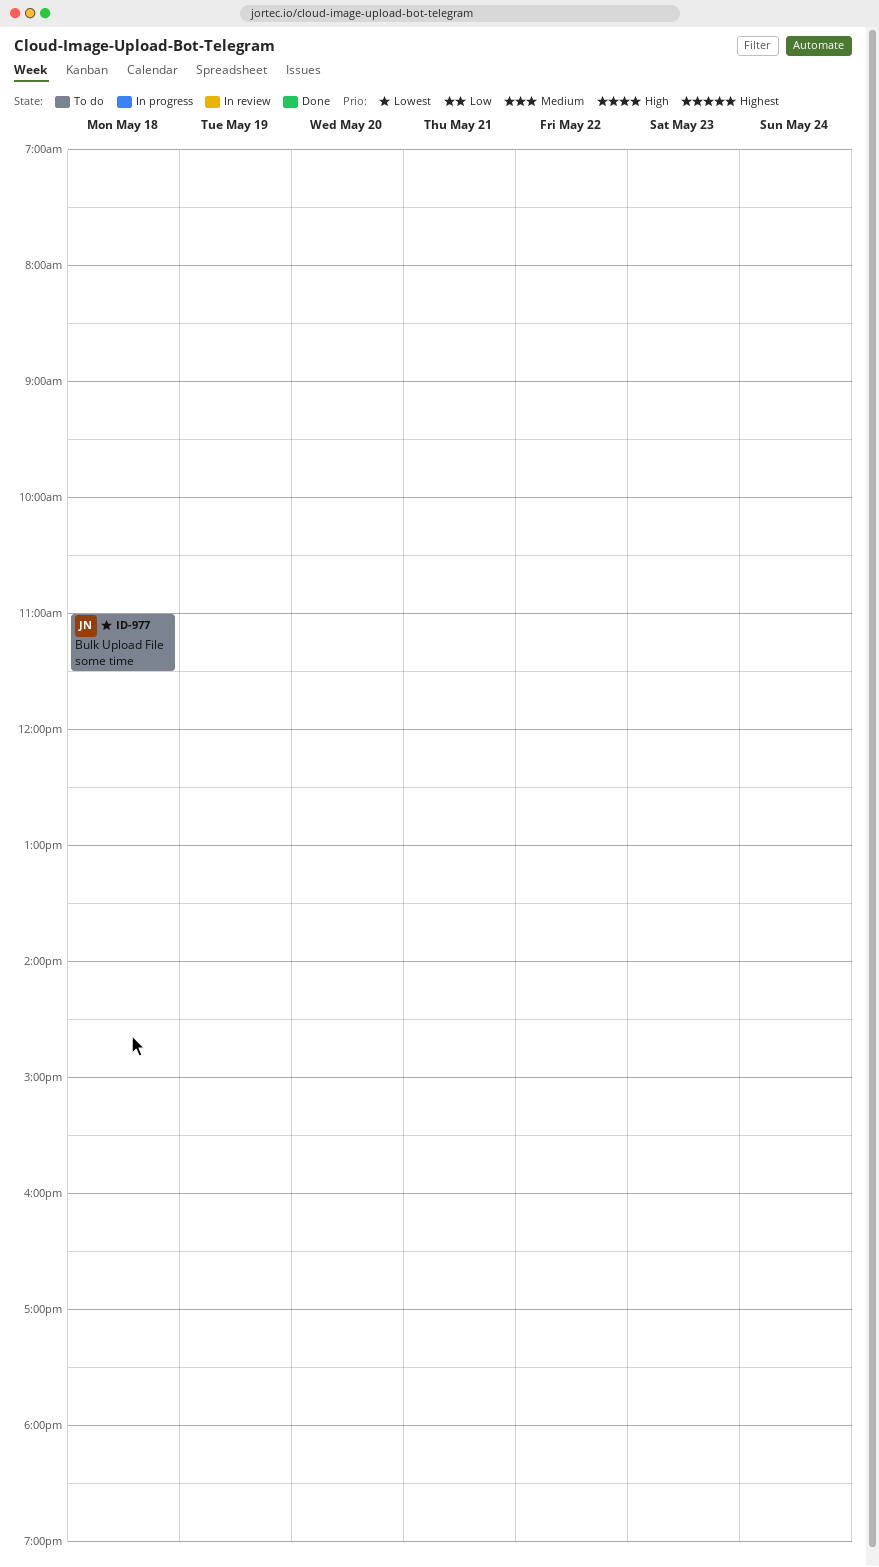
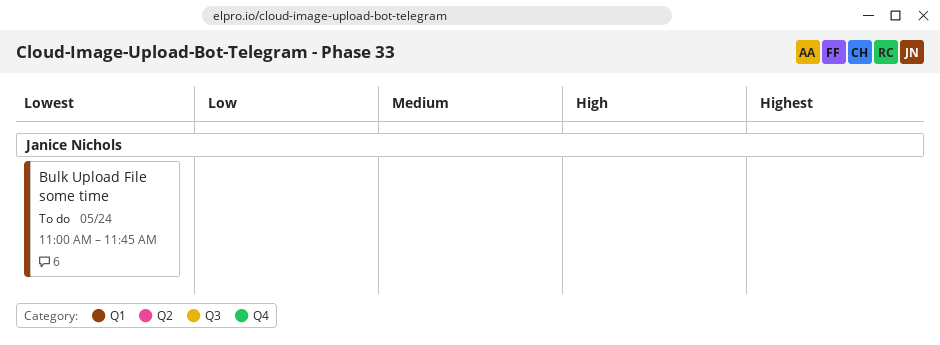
Bulk Upload File some time, day: May 18 -> May 24
Bulk Upload File some time, ends: 11:30 -> 11:45

